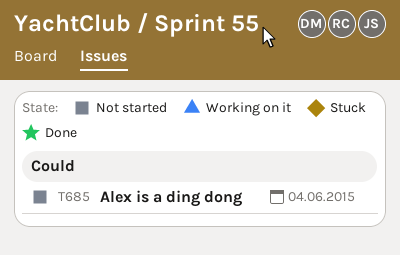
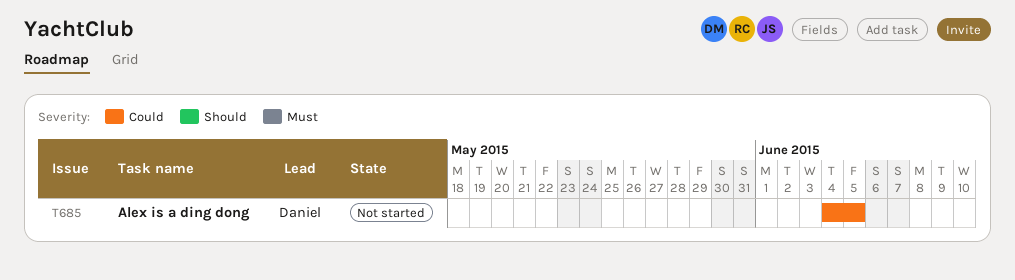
T685, due: Jun 4 -> Jun 5

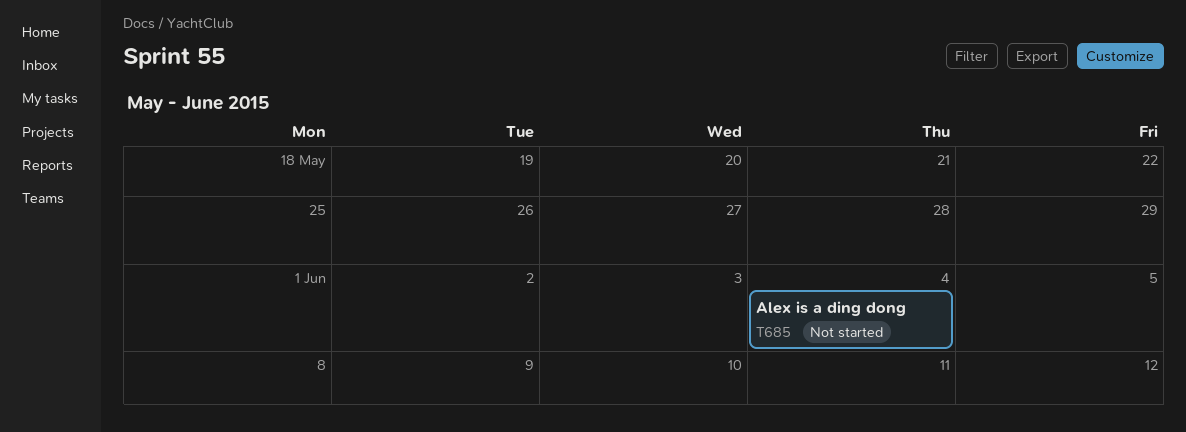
T685, due: Jun 5 -> Jun 4

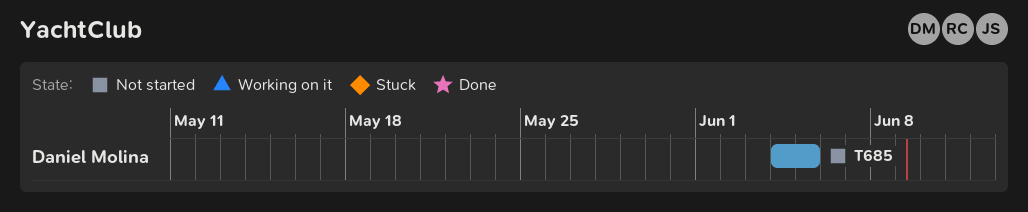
T685, due: Jun 4 -> Jun 5

